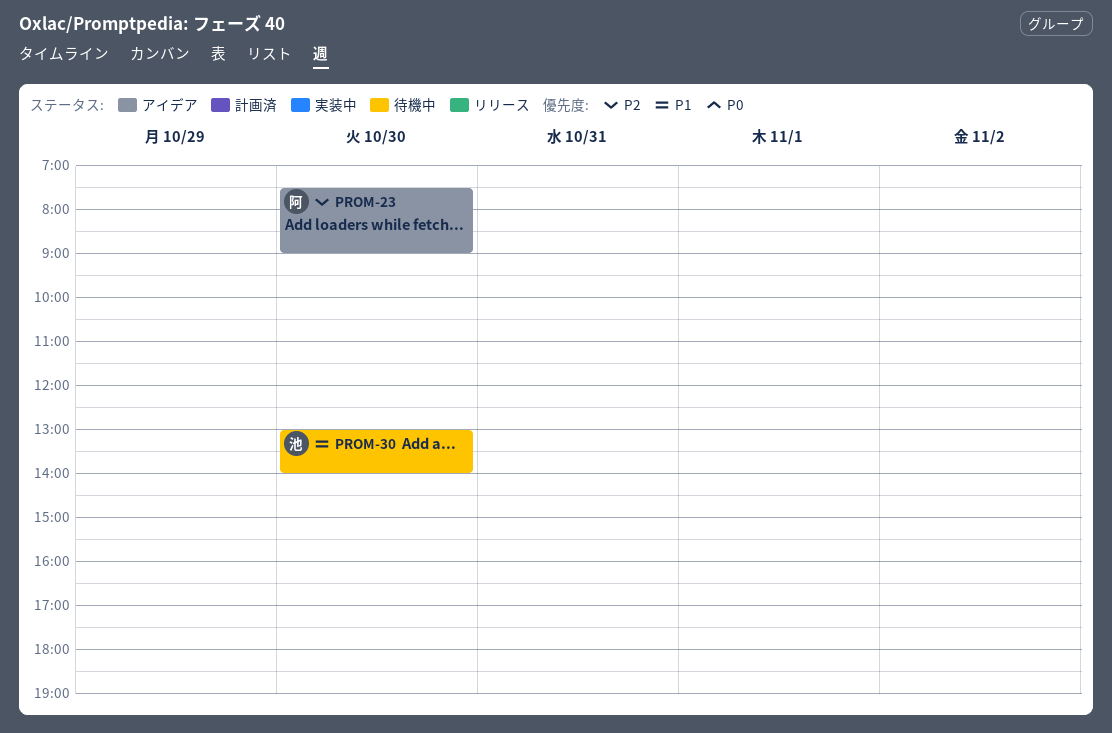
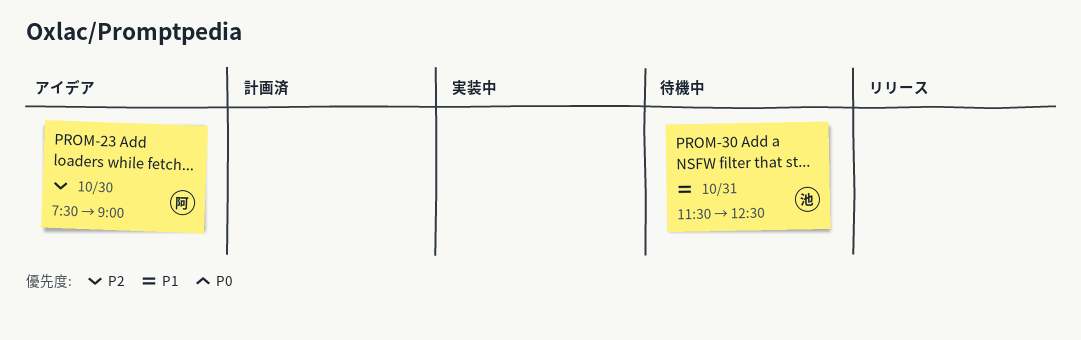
PROM-30, day: Oct 30 -> Oct 31
PROM-30, begins: 13:00 -> 11:30
PROM-30, ends: 14:00 -> 12:30

